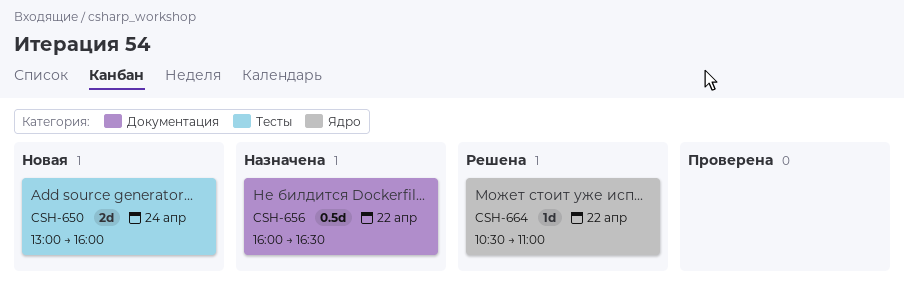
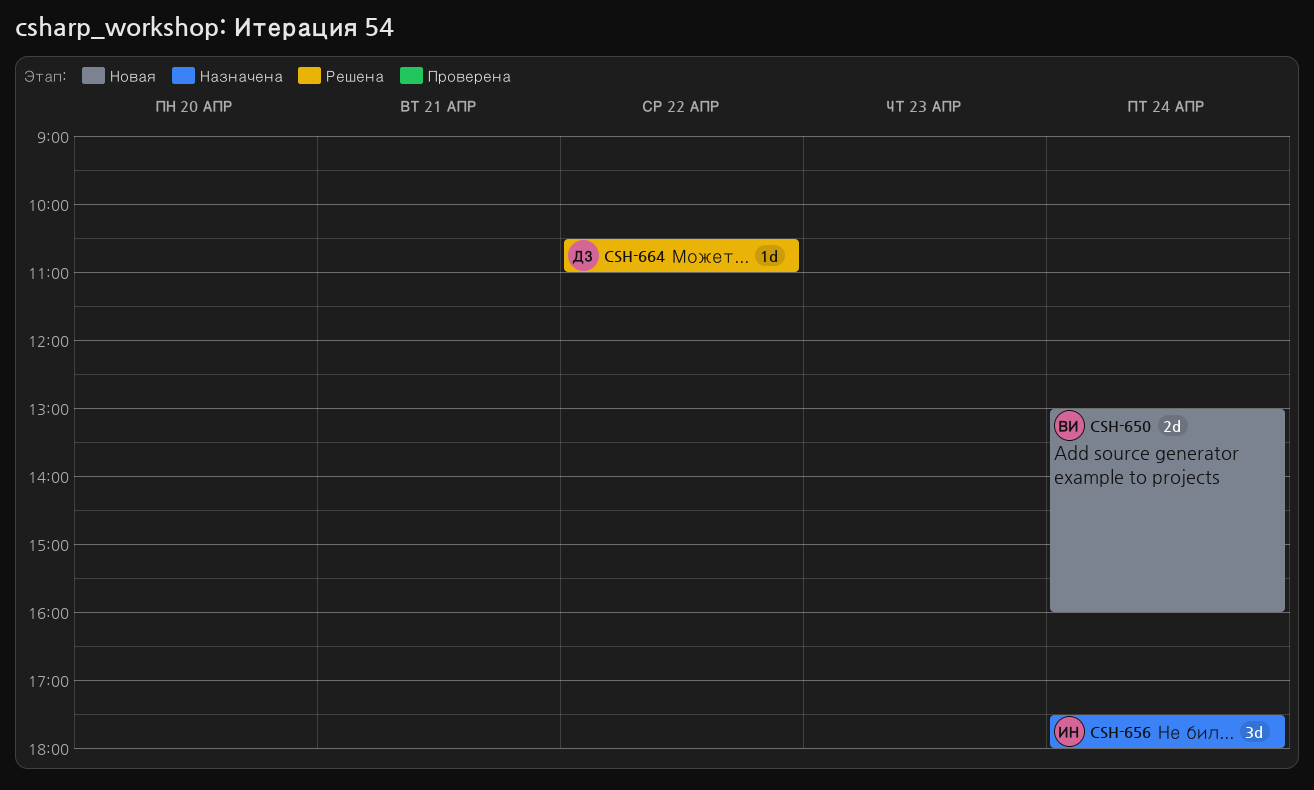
CSH-656, estimate: 0.5d -> 3d
CSH-656, day: Apr 22 -> Apr 24
CSH-656, begins: 16:00 -> 17:30
CSH-656, ends: 16:30 -> 18:00

